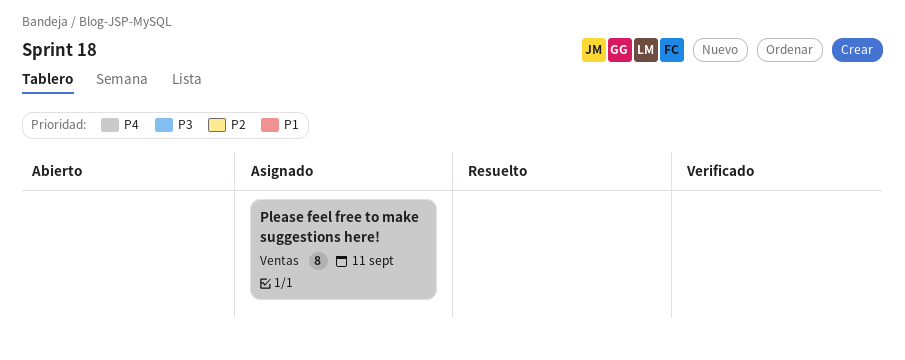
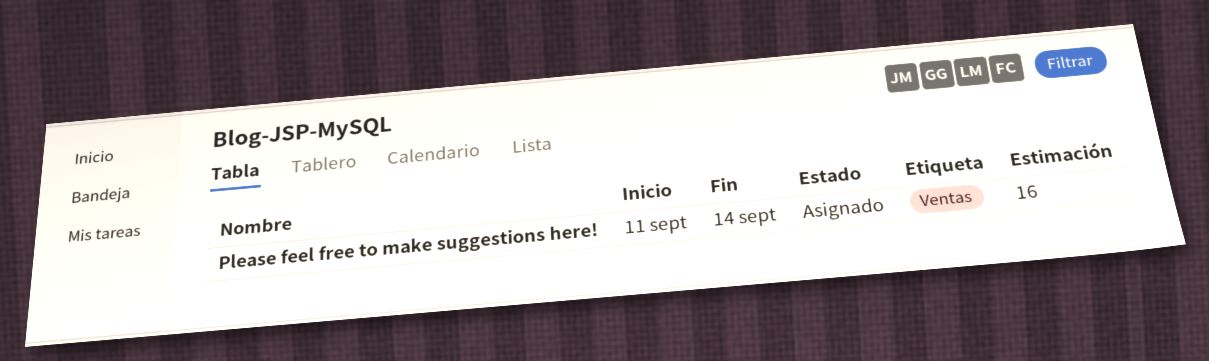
Please feel free to make suggestions here!, estimate: 8 -> 16
Please feel free to make suggestions here!, due: Sep 11 -> Sep 14

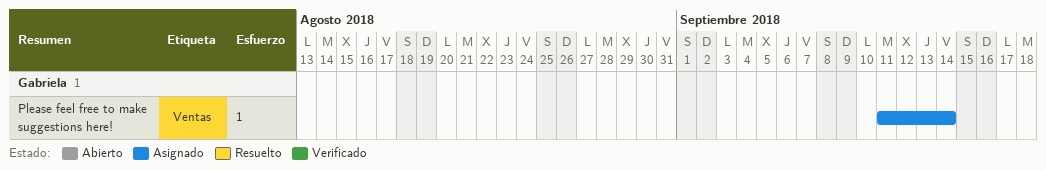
Please feel free to make suggestions here!, estimate: 16 -> 1

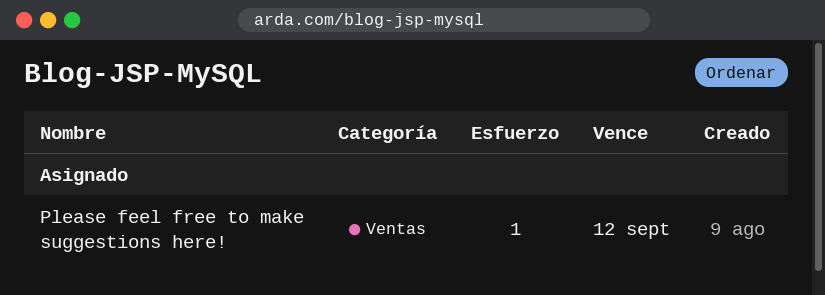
Please feel free to make suggestions here!, due: Sep 14 -> Sep 12

